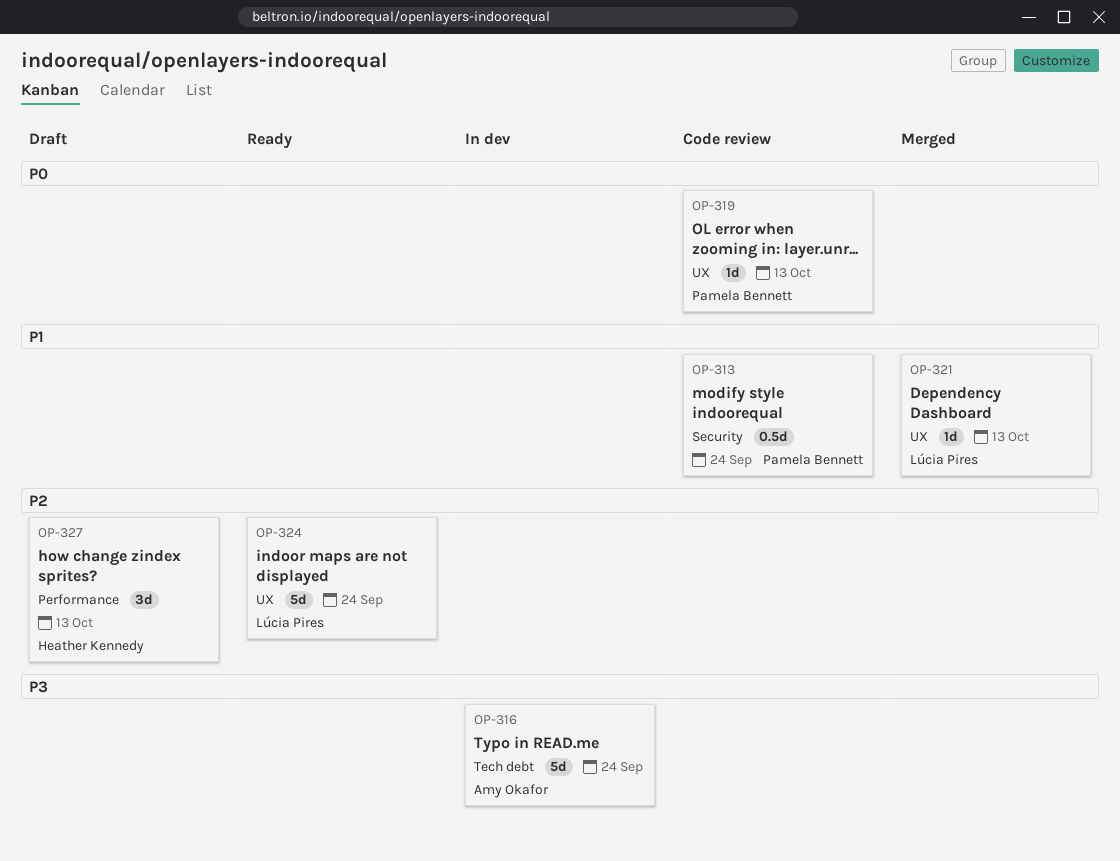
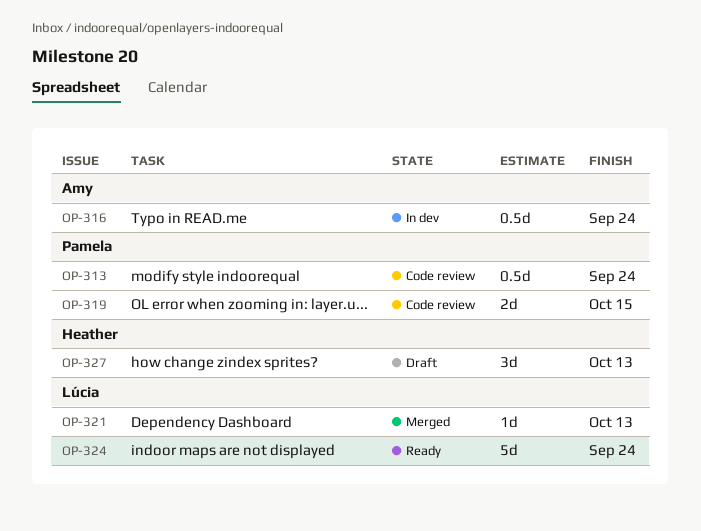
OP-316, estimate: 5d -> 0.5d
OP-319, estimate: 1d -> 2d
OP-319, due: Oct 13 -> Oct 15

